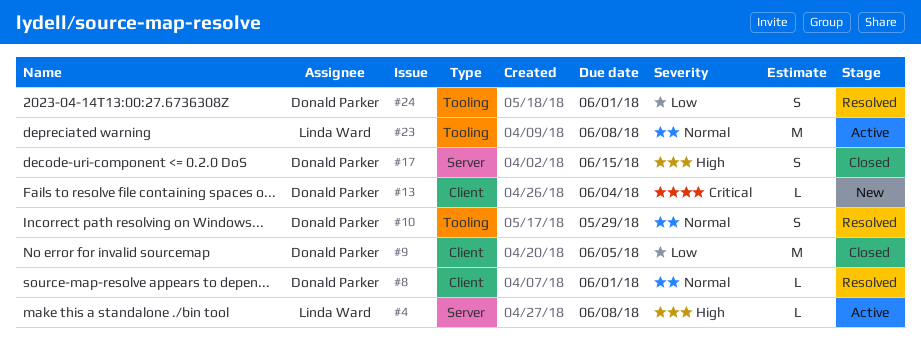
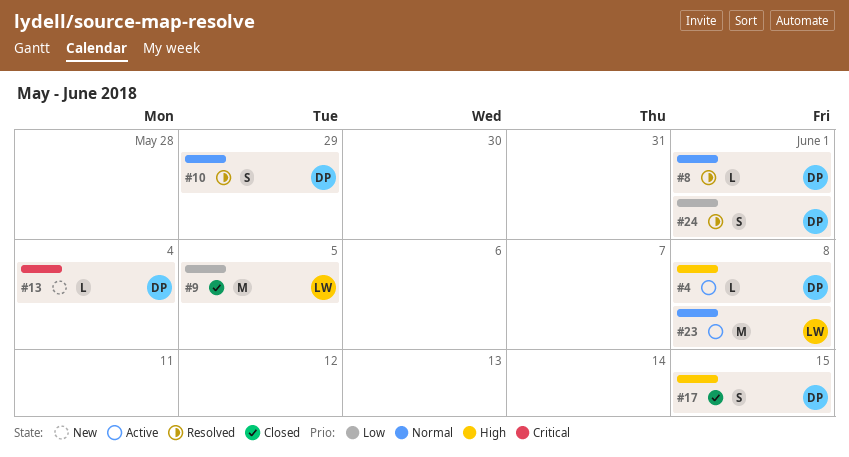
#4, owner: Linda Ward -> Donald Parker
#9, owner: Donald Parker -> Linda Ward

